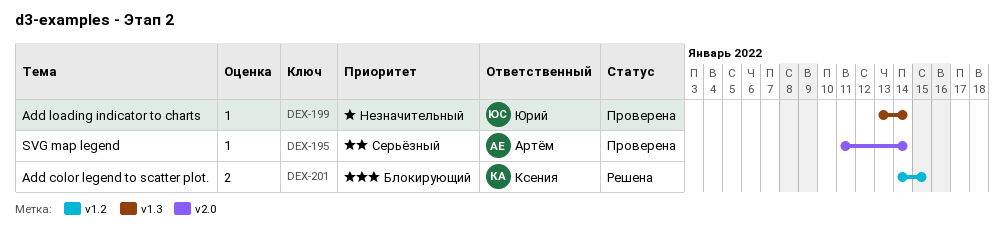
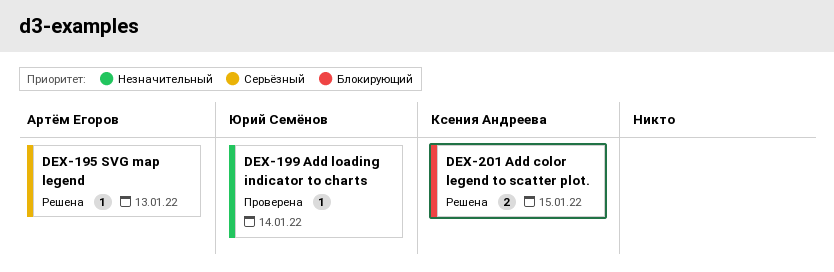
DEX-195, status: Проверена -> Решена
DEX-195, due: Jan 14 -> Jan 13

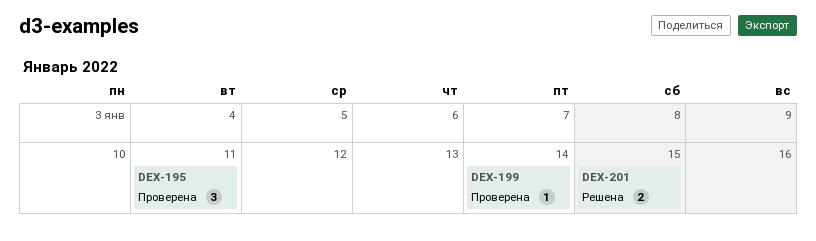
DEX-195, status: Решена -> Проверена
DEX-195, estimate: 1 -> 3
DEX-195, due: Jan 13 -> Jan 11

